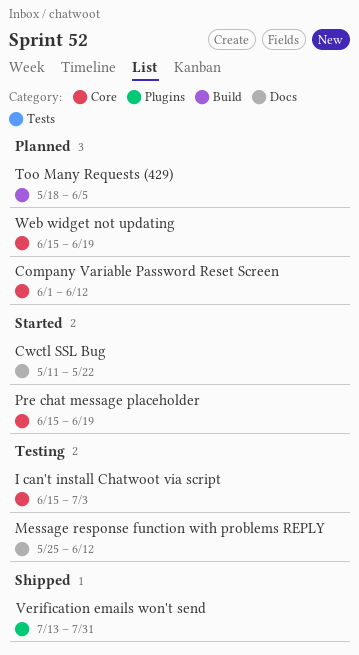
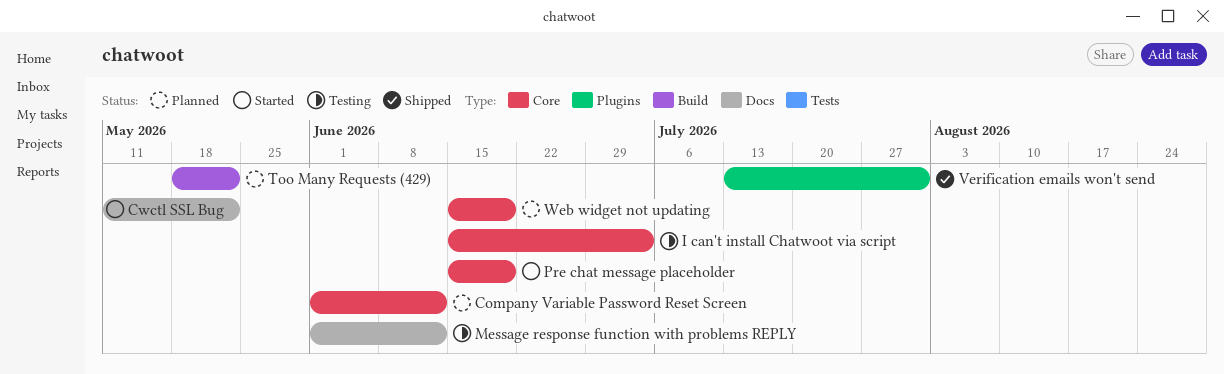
Message response function with problems REPLY, start: May 25 -> Jun 1
Too Many Requests (429), due: Jun 5 -> May 22

